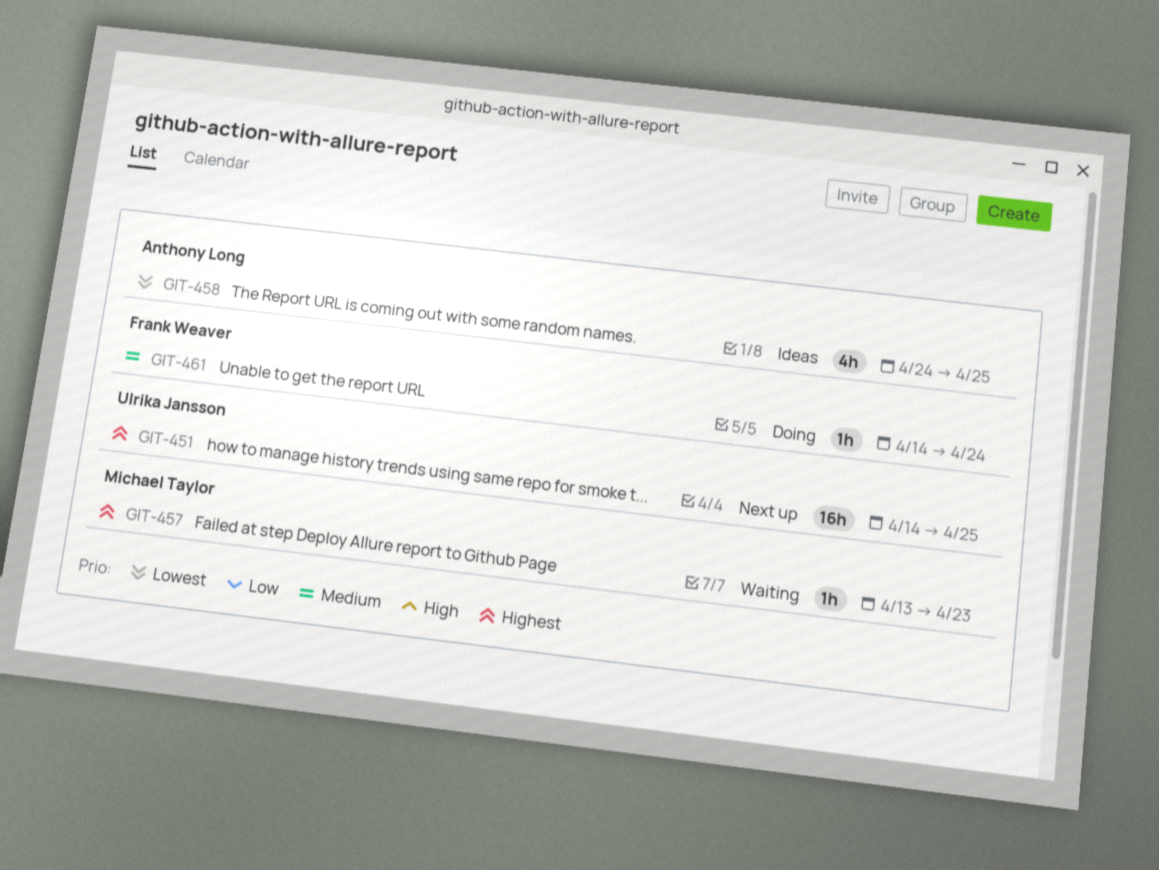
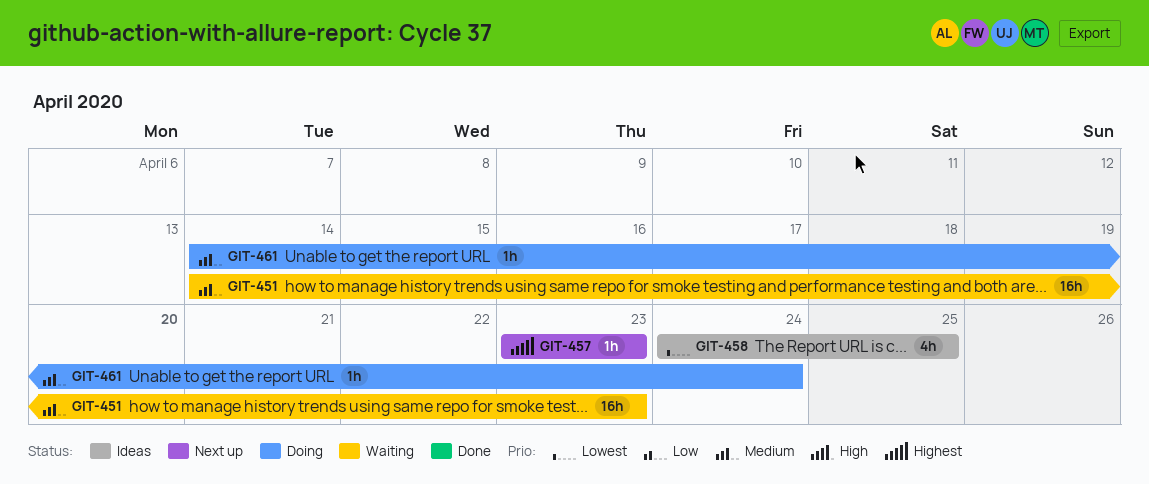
GIT-451, status: Next up -> Waiting
GIT-451, priority: Highest -> Medium
GIT-451, due: Apr 25 -> Apr 23
GIT-457, status: Waiting -> Next up
GIT-457, start: Apr 13 -> Apr 23

